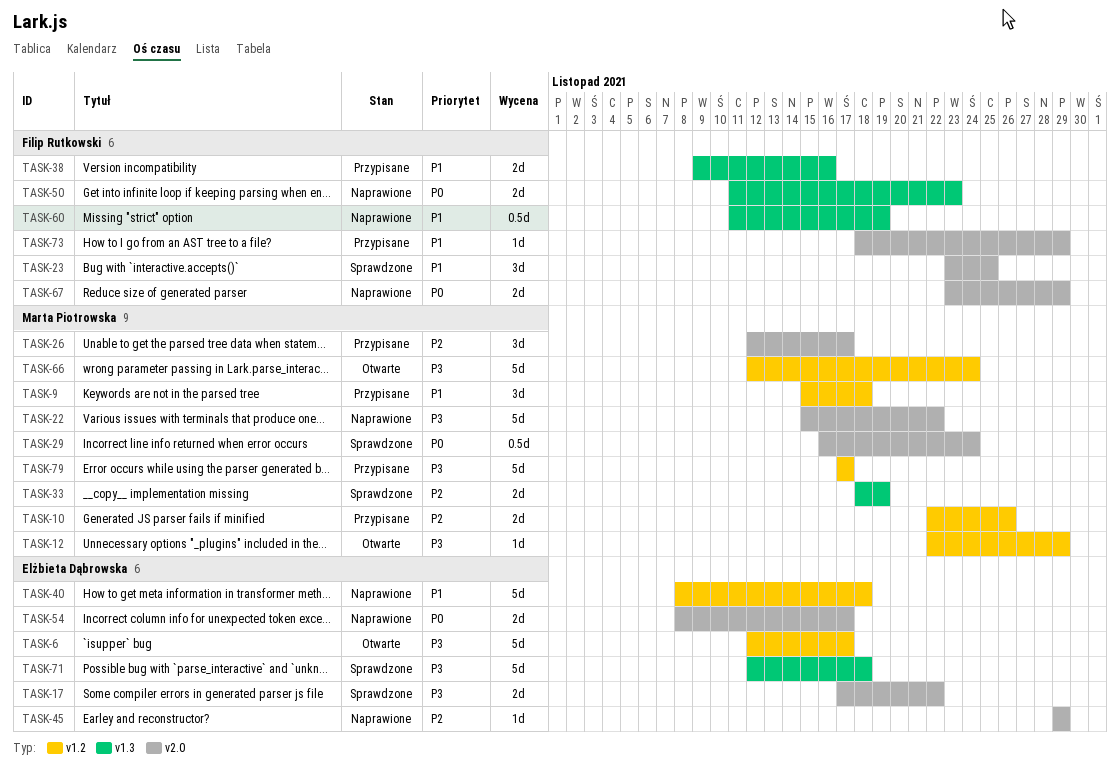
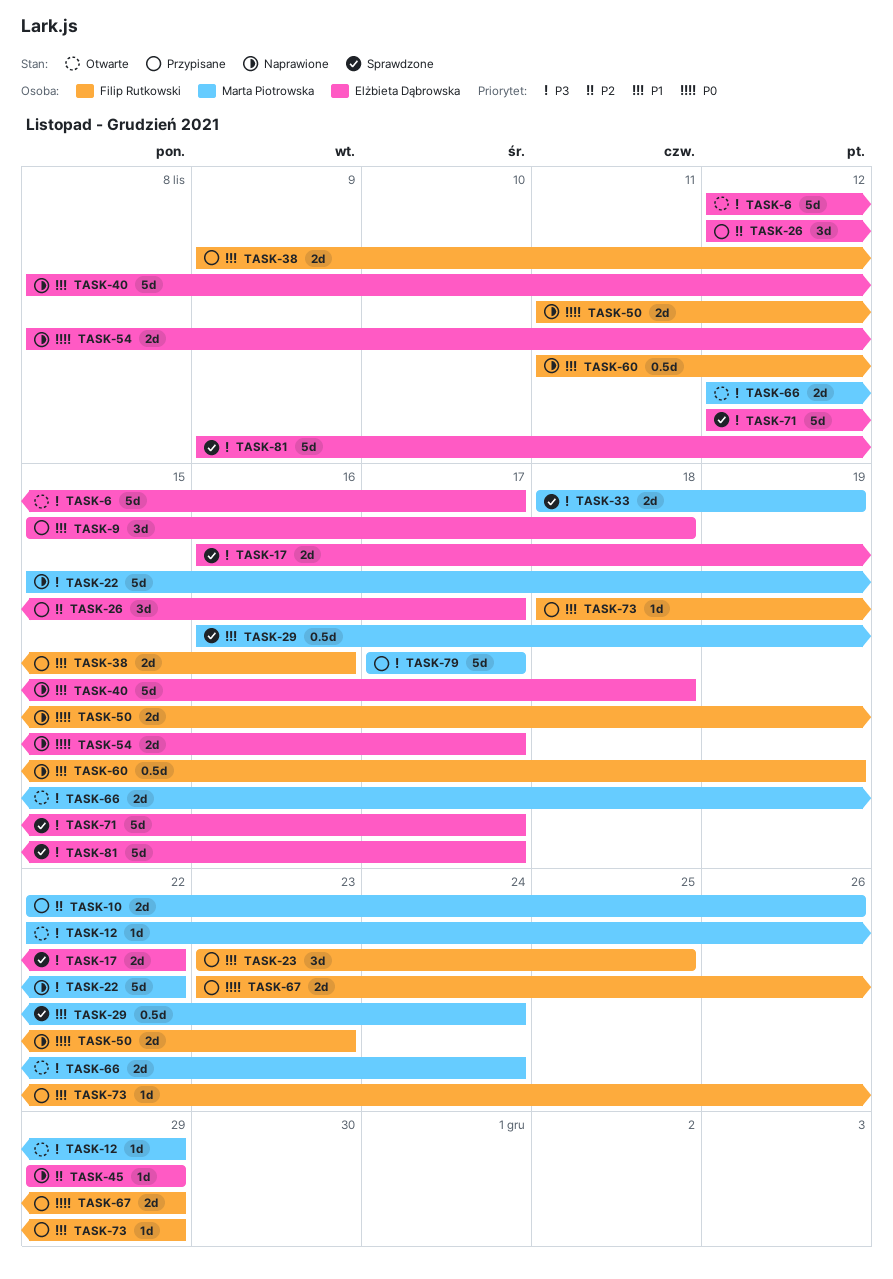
TASK-9, owner: Marta Piotrowska -> Elżbieta Dąbrowska
TASK-17, start: Nov 17 -> Nov 16
TASK-23, status: Sprawdzone -> Przypisane
TASK-26, owner: Marta Piotrowska -> Elżbieta Dąbrowska
TASK-29, priority: P0 -> P1
TASK-33, priority: P2 -> P3
TASK-66, estimate: 5d -> 2d
TASK-67, status: Naprawione -> Przypisane
TASK-71, due: Nov 18 -> Nov 17
TASK-81: none -> present

